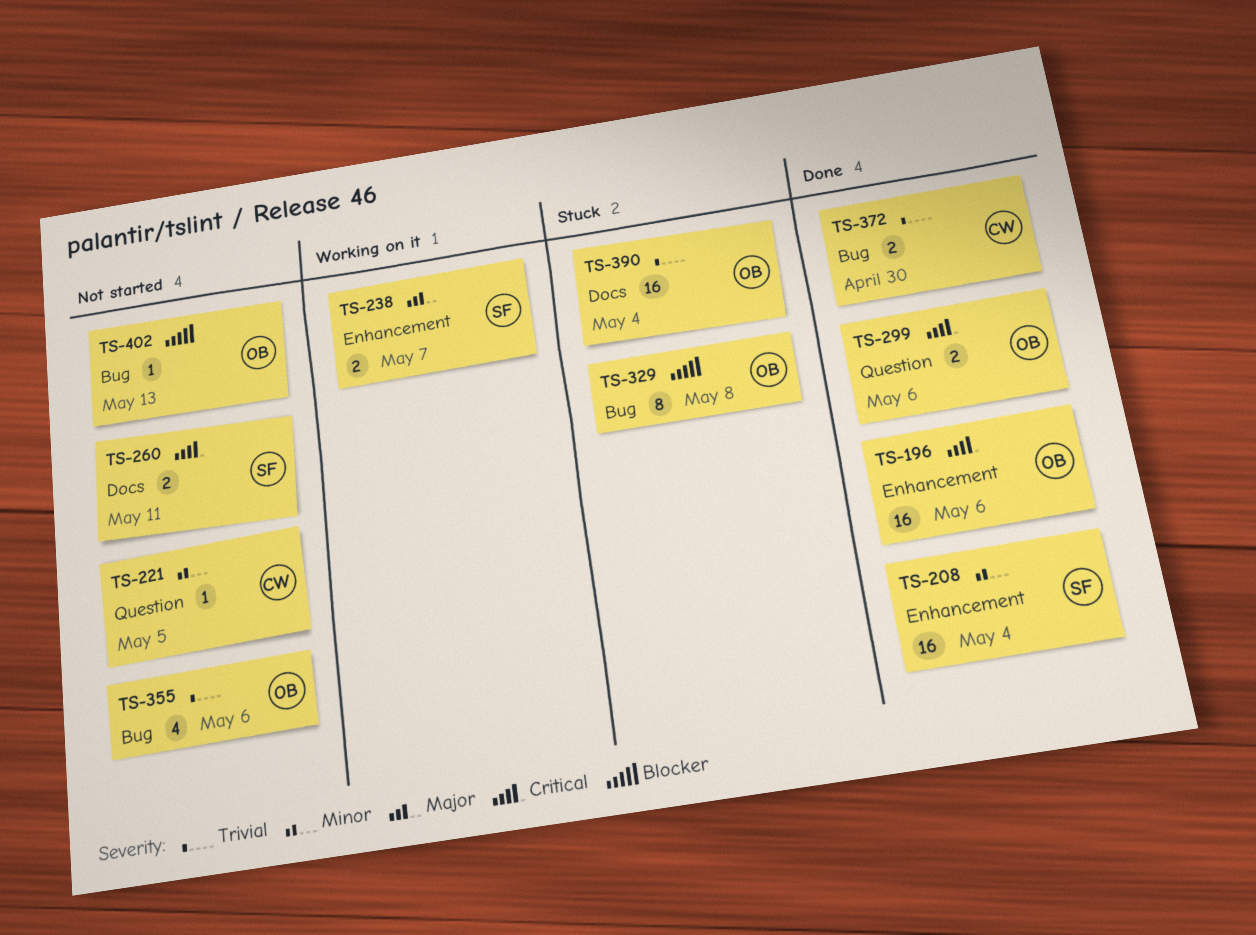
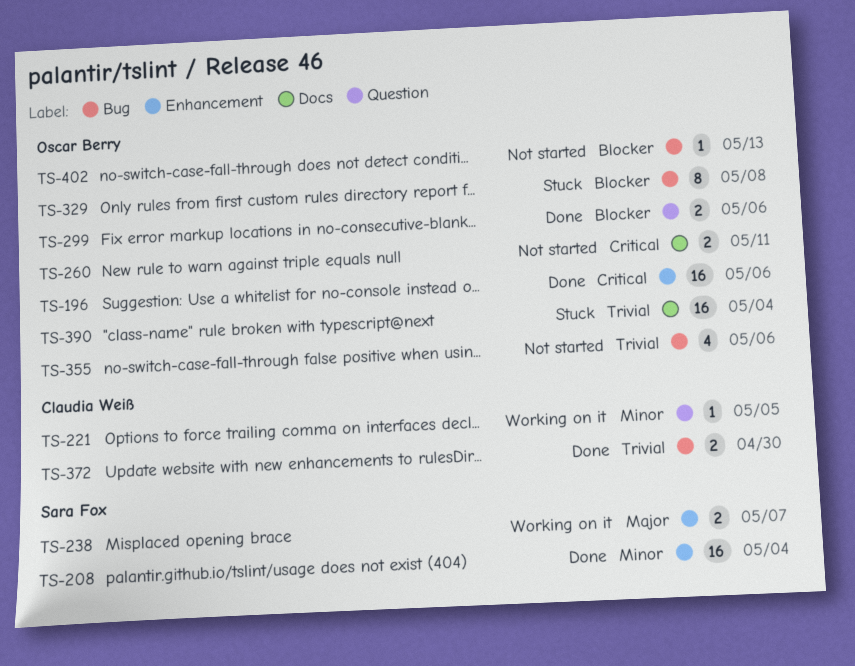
TS-221, status: Not started -> Working on it
TS-260, owner: Sara Fox -> Oscar Berry
TS-299, priority: Critical -> Blocker

